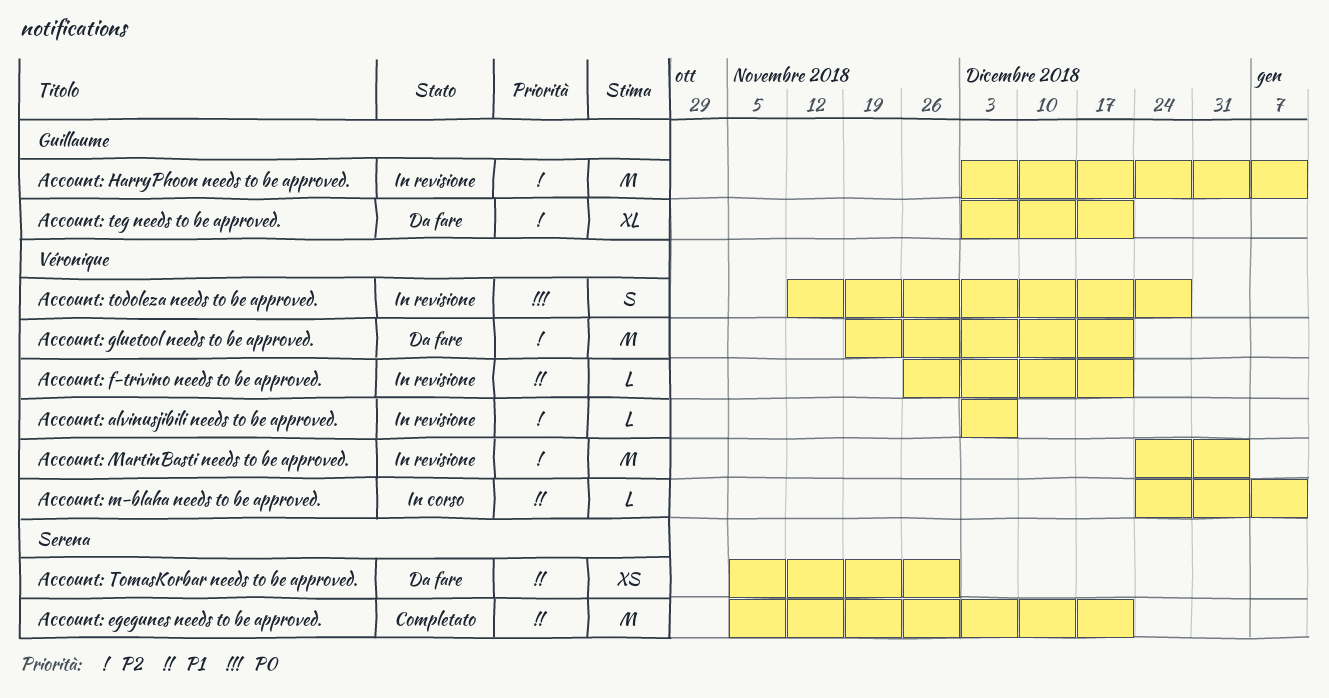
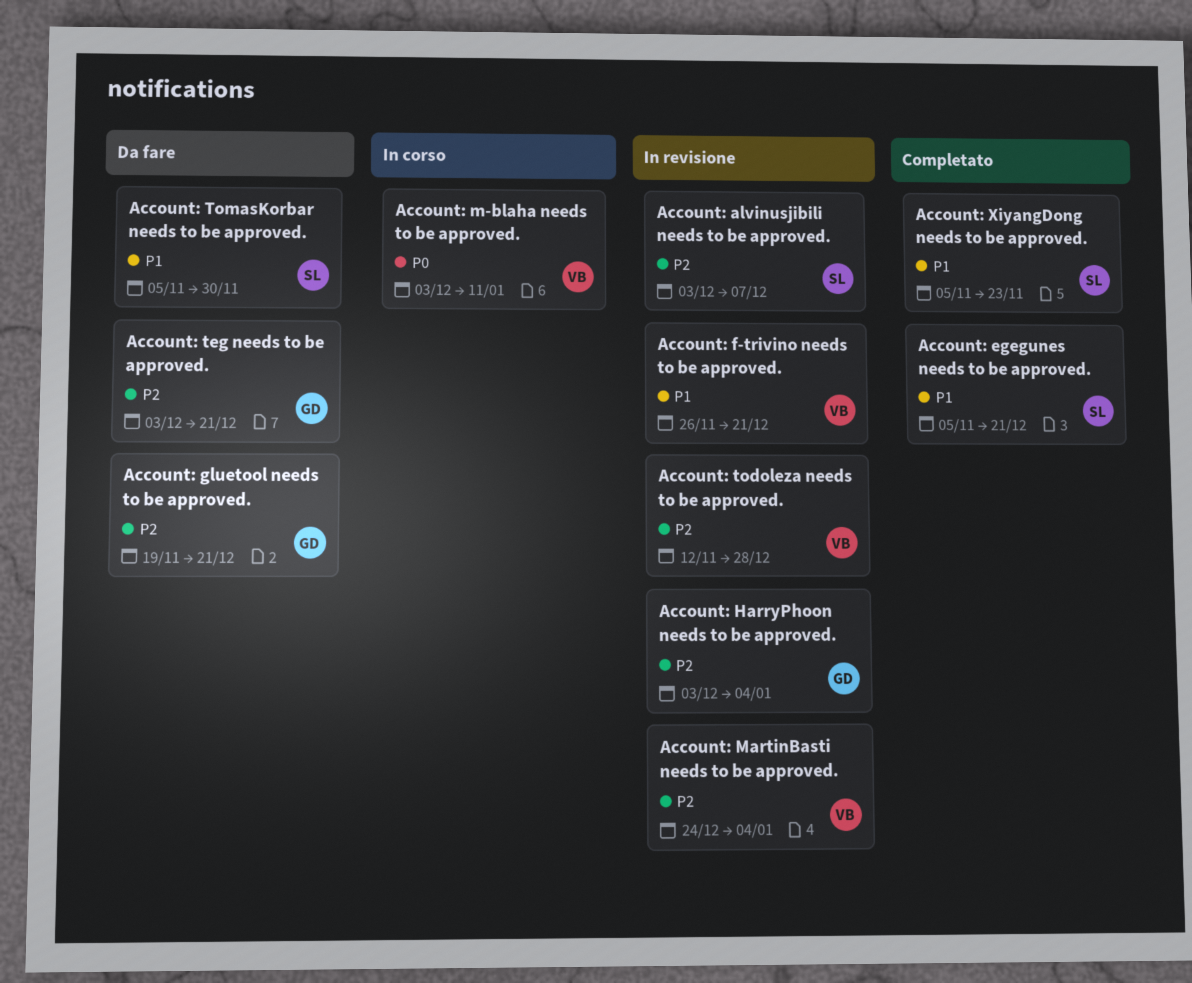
Account: alvinusjibili needs to be approved., owner: Véronique -> Serena
Account: gluetool needs to be approved., owner: Véronique -> Guillaume
Account: HarryPhoon needs to be approved., due: Jan 11 -> Jan 4
Account: m-blaha needs to be approved., priority: P1 -> P0
Account: m-blaha needs to be approved., start: Dec 24 -> Dec 3
Account: todoleza needs to be approved., priority: P0 -> P2
Account: XiyangDong needs to be approved.: none -> present

